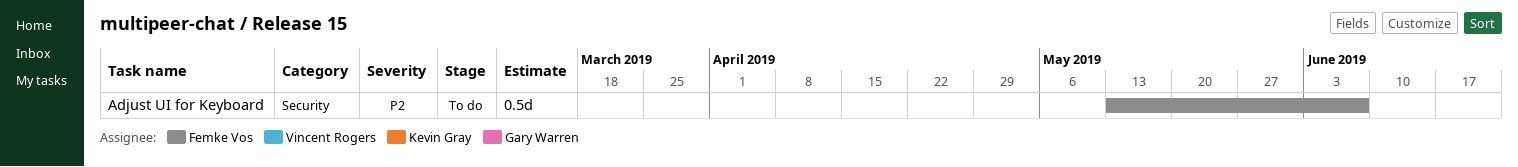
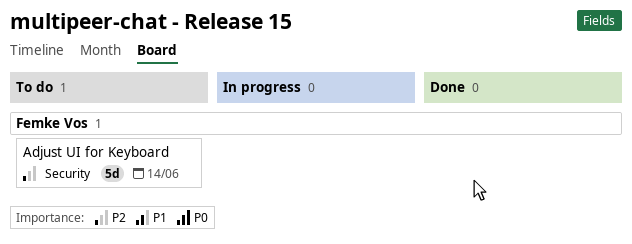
Adjust UI for Keyboard, estimate: 0.5d -> 5d
Adjust UI for Keyboard, due: Jun 7 -> Jun 14

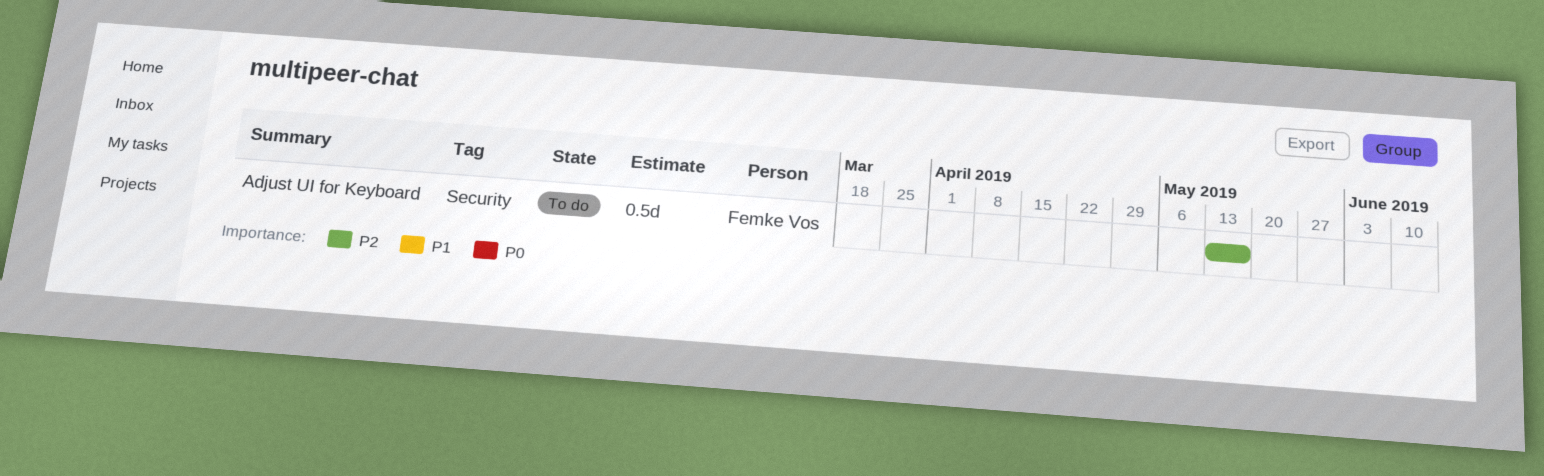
Adjust UI for Keyboard, estimate: 5d -> 0.5d
Adjust UI for Keyboard, due: Jun 14 -> May 17

